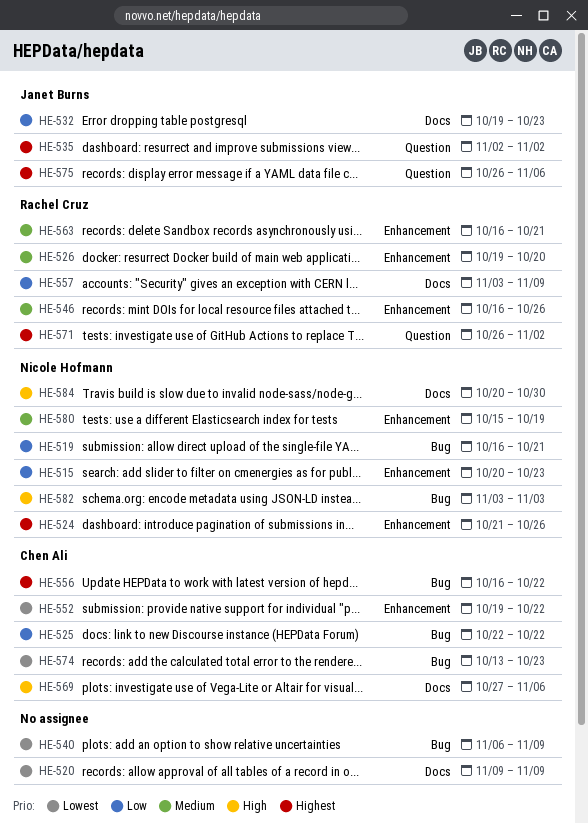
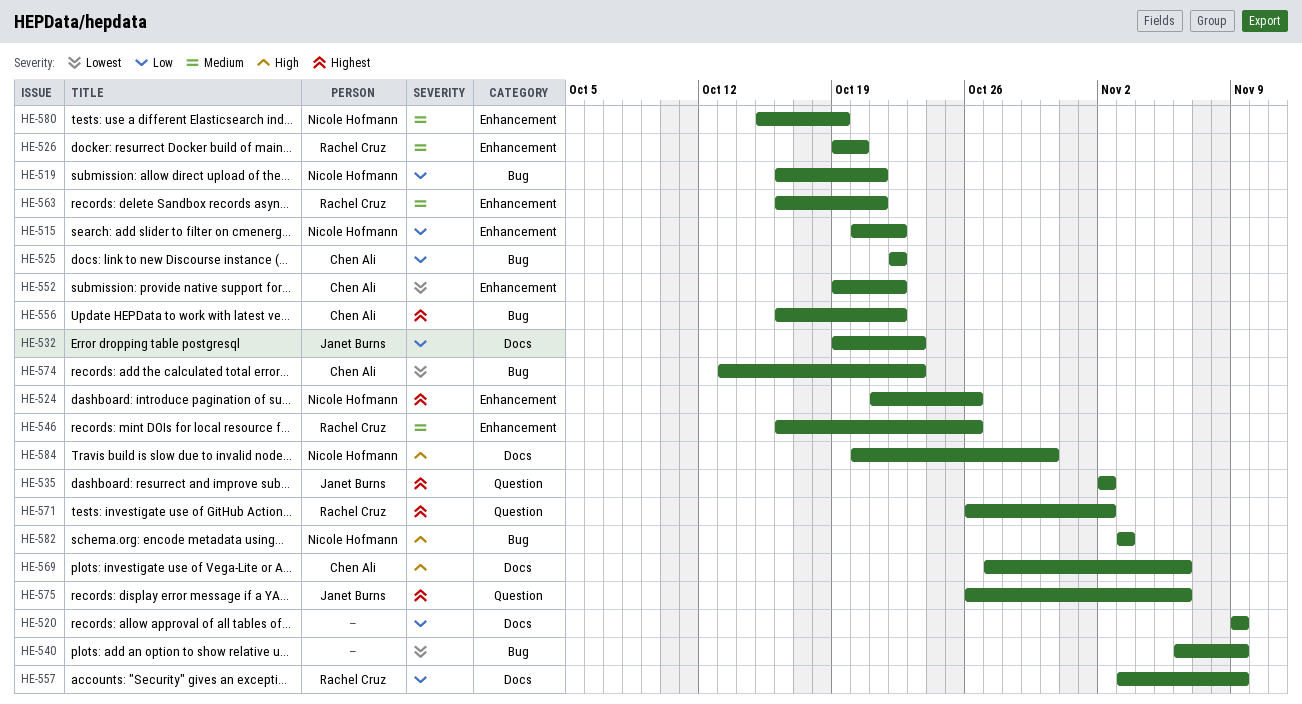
HE-515, due: Oct 23 -> Oct 22
HE-520, priority: Lowest -> Low

